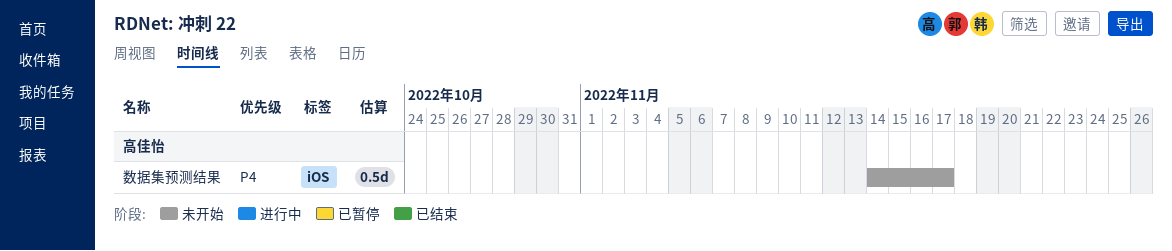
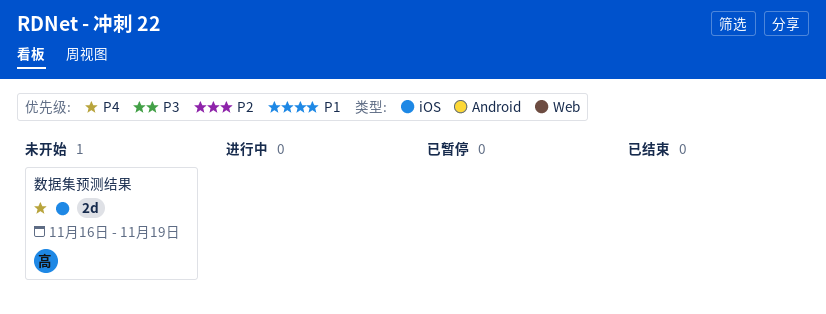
数据集预测结果, estimate: 0.5d -> 2d
数据集预测结果, start: Nov 14 -> Nov 16
数据集预测结果, due: Nov 17 -> Nov 19

